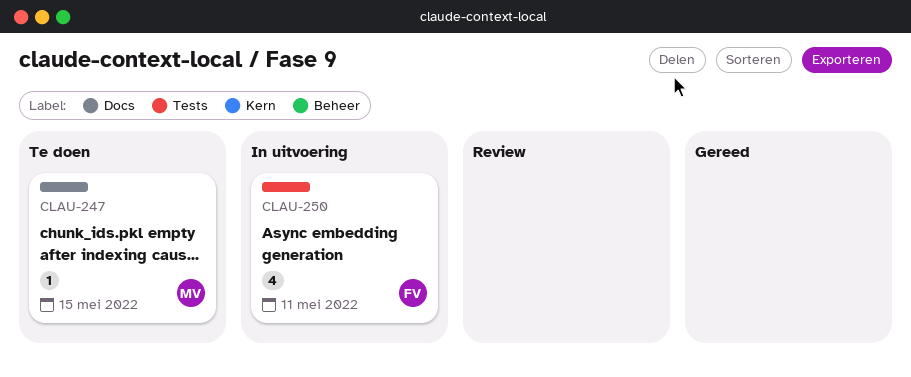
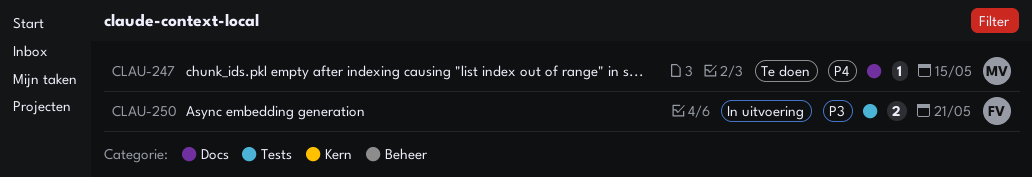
CLAU-250, estimate: 4 -> 2
CLAU-250, due: May 11 -> May 21

